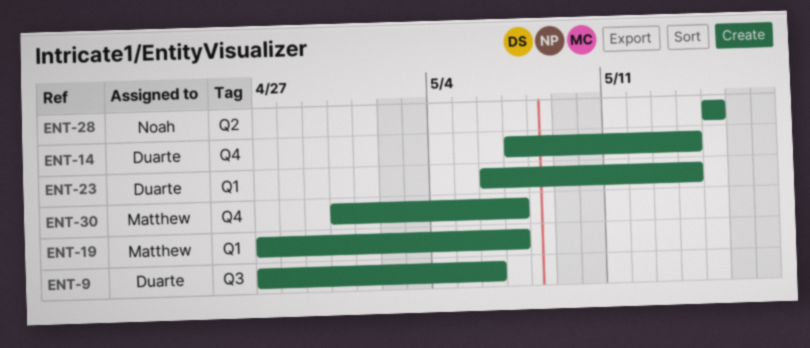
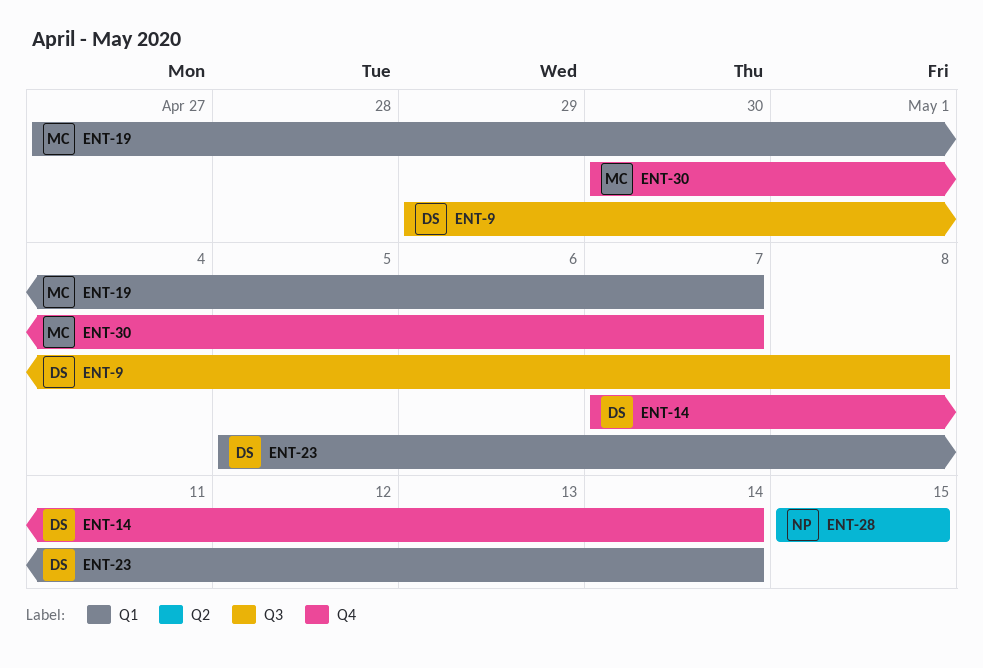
ENT-9, start: Apr 27 -> Apr 29
ENT-9, due: May 6 -> May 8
ENT-23, start: May 6 -> May 5

